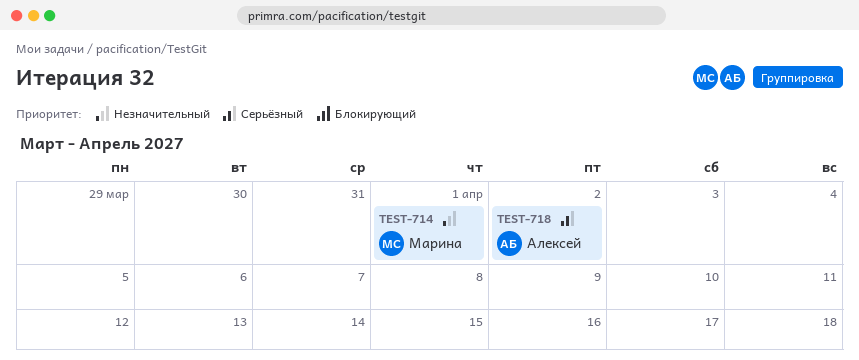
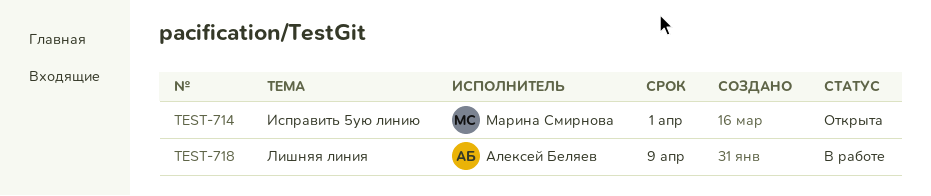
TEST-718, due: Apr 2 -> Apr 9

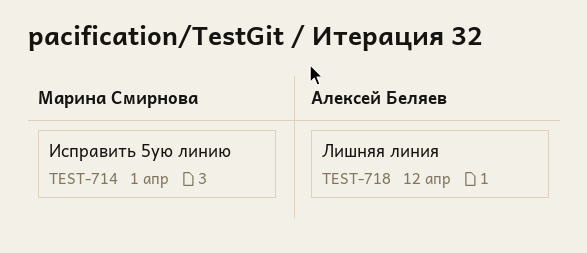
TEST-718, due: Apr 9 -> Apr 12

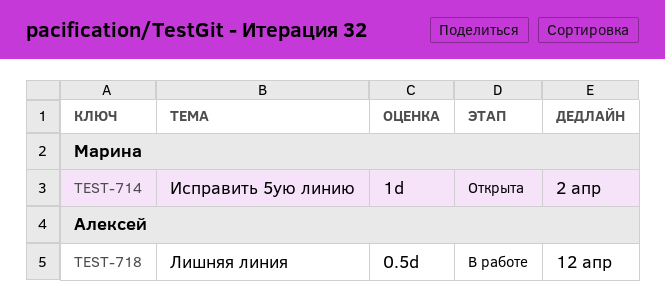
TEST-714, due: Apr 1 -> Apr 2

